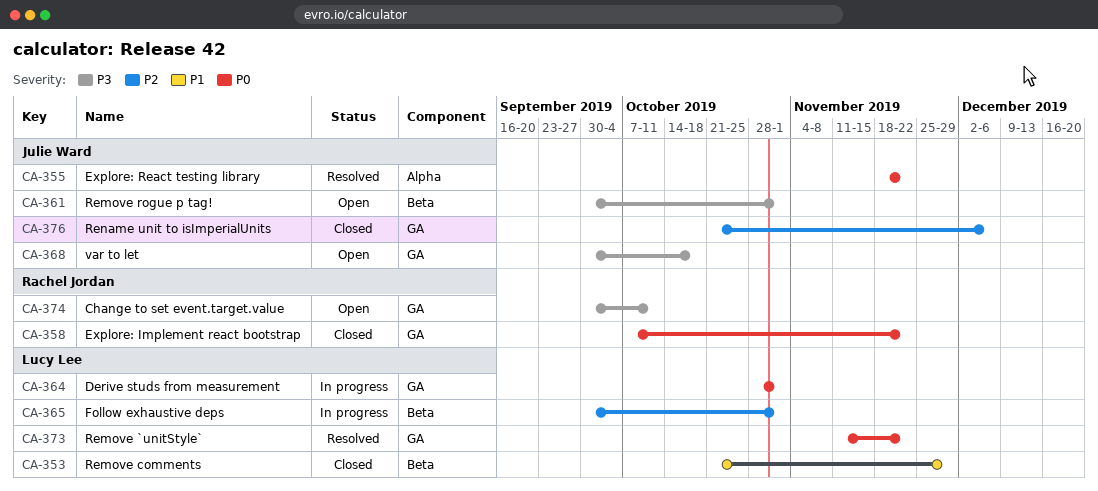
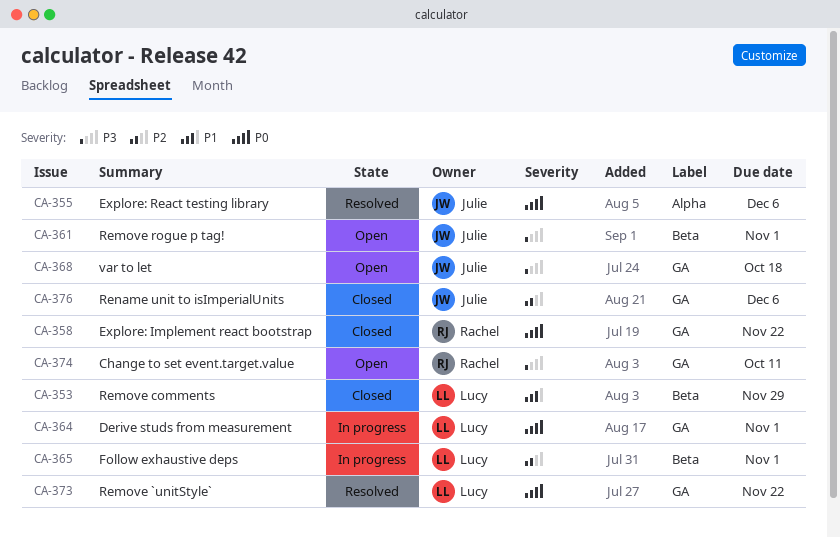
CA-355, due: Nov 22 -> Dec 6

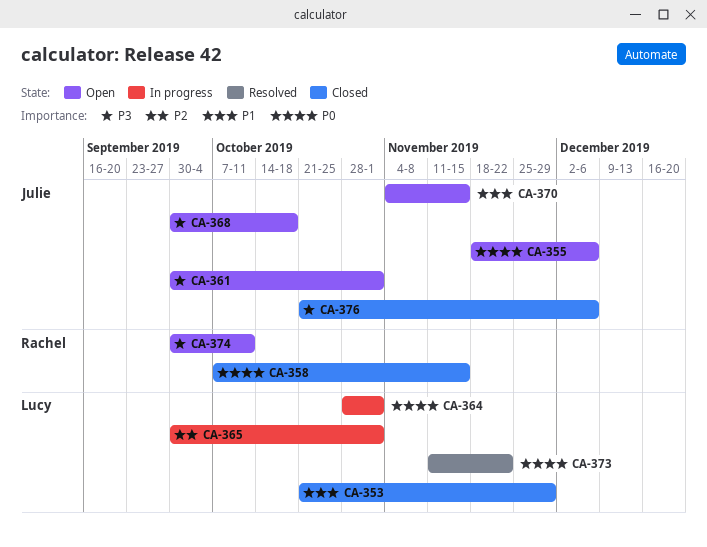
CA-355, status: Resolved -> Open
CA-358, due: Nov 22 -> Nov 15
CA-370: none -> present
CA-376, priority: P2 -> P3

